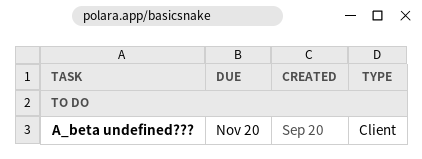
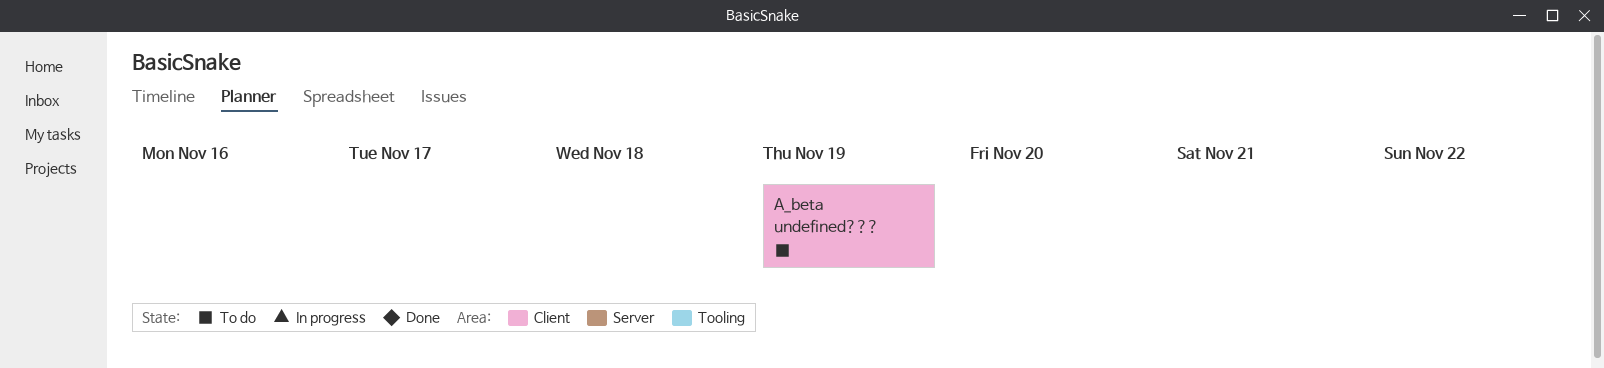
A_beta undefined???, due: Nov 20 -> Nov 19

